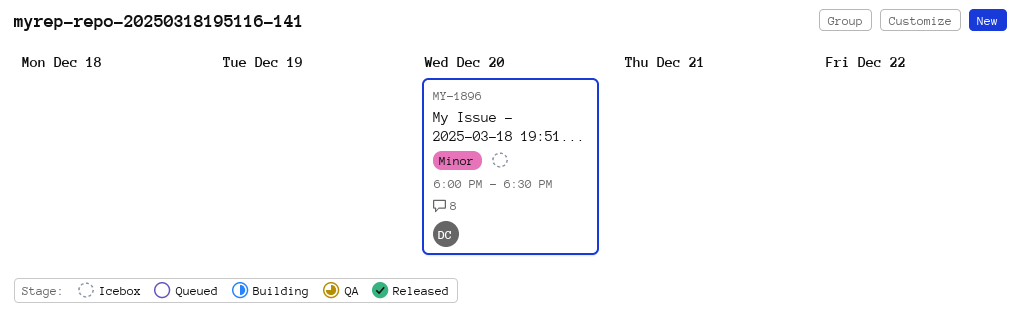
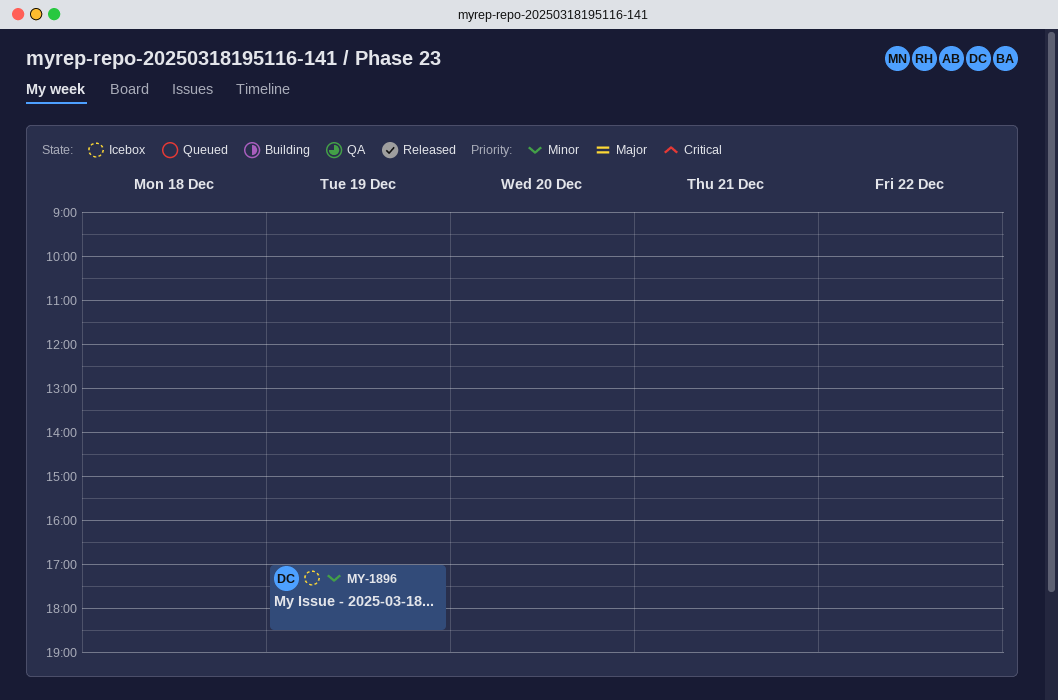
MY-1896, day: Dec 20 -> Dec 19
MY-1896, begins: 18:00 -> 17:00

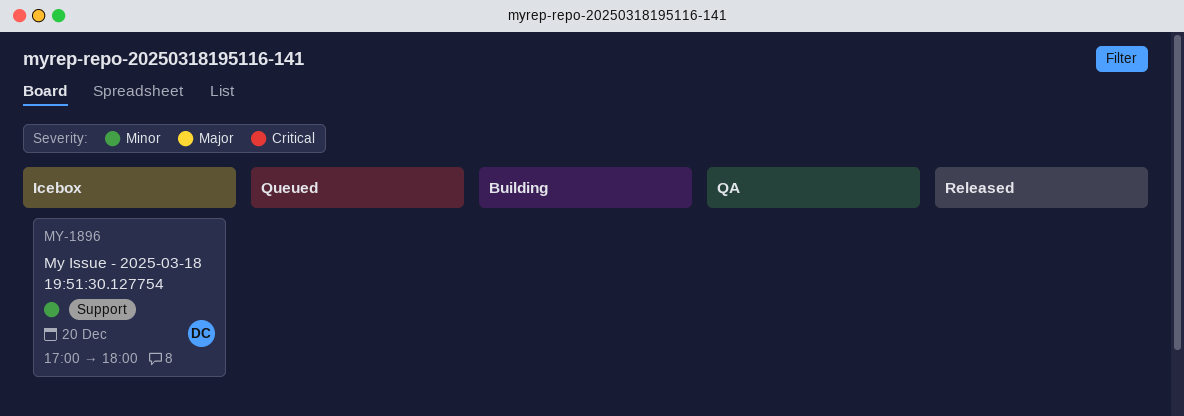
MY-1896, day: Dec 19 -> Dec 20
MY-1896, ends: 18:30 -> 18:00

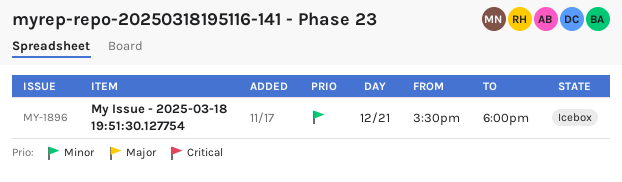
MY-1896, day: Dec 20 -> Dec 21
MY-1896, begins: 17:00 -> 15:30

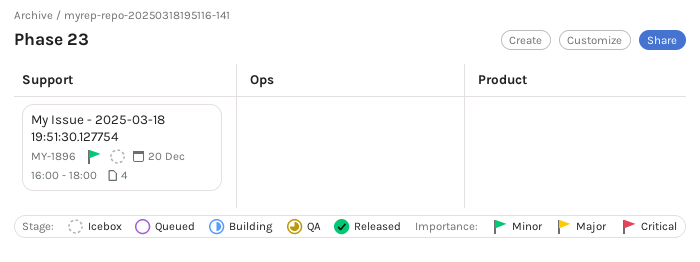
MY-1896, day: Dec 21 -> Dec 20
MY-1896, begins: 15:30 -> 16:00

